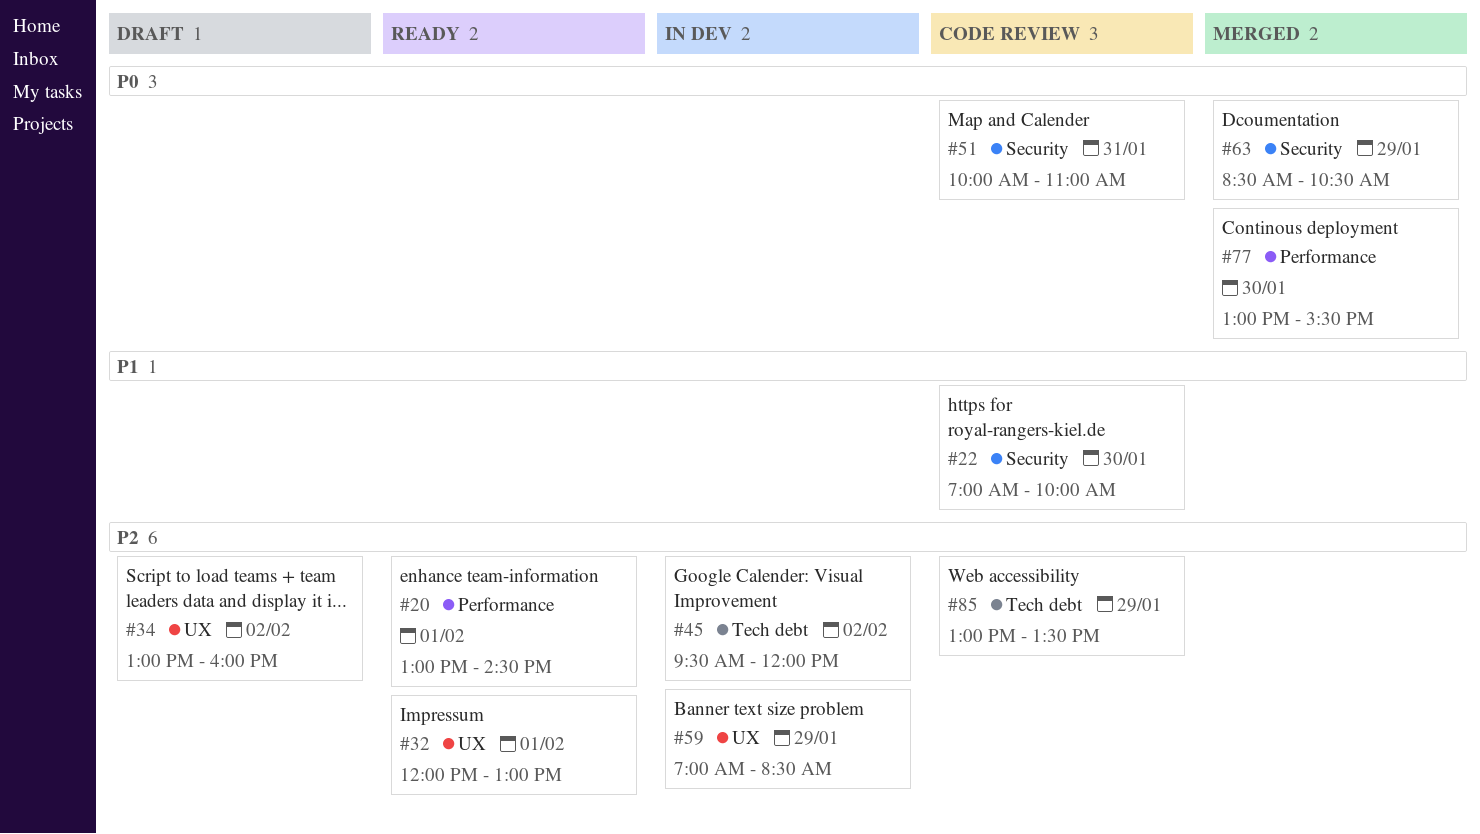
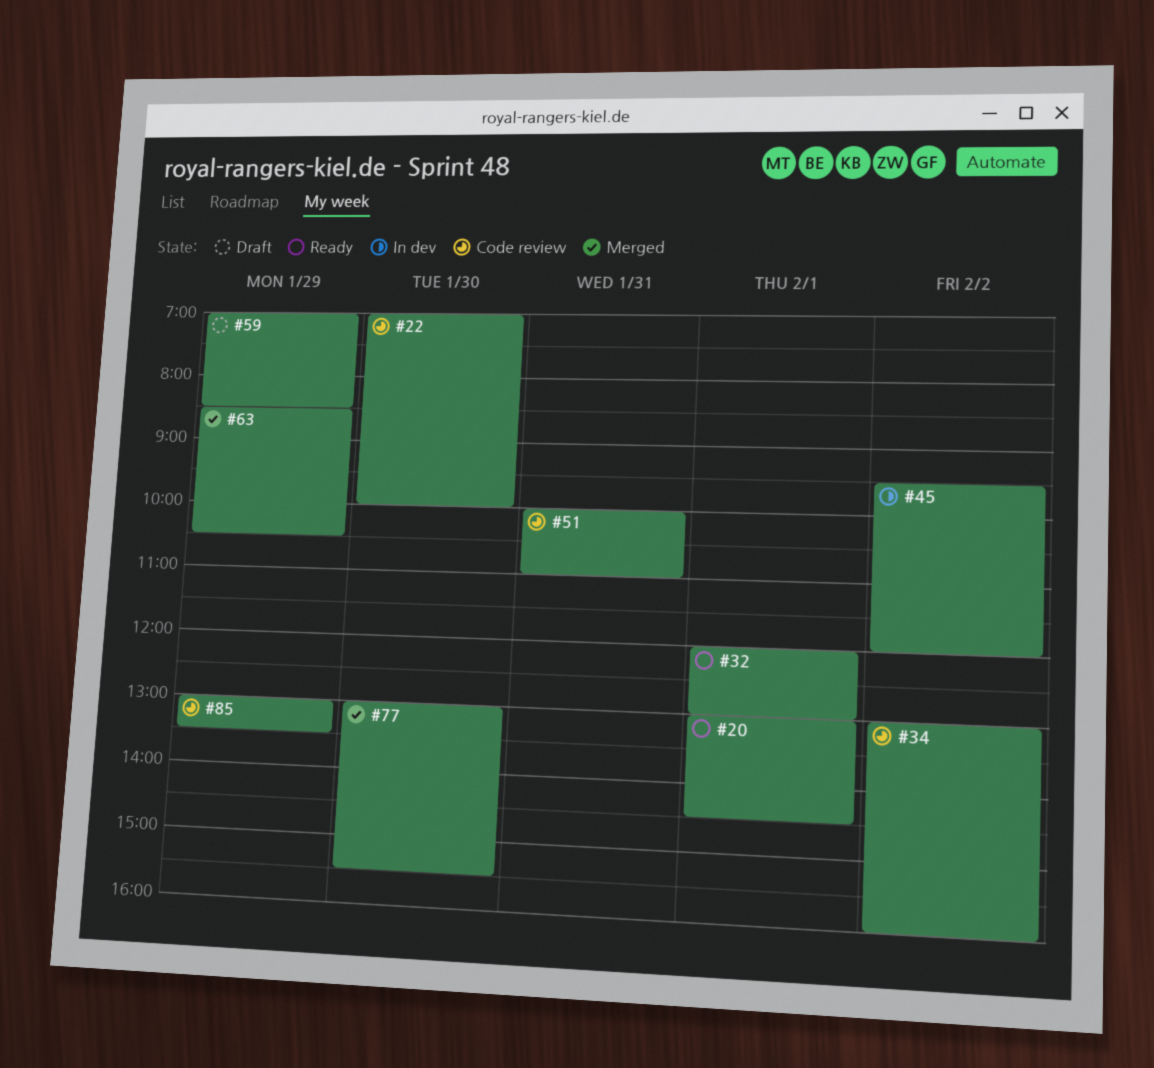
#34, status: Draft -> Code review
#59, status: In dev -> Draft

